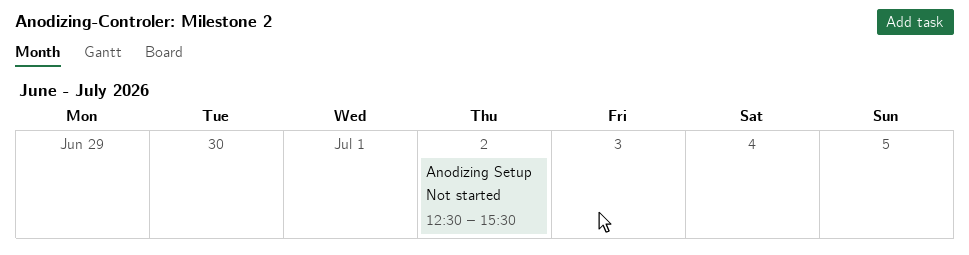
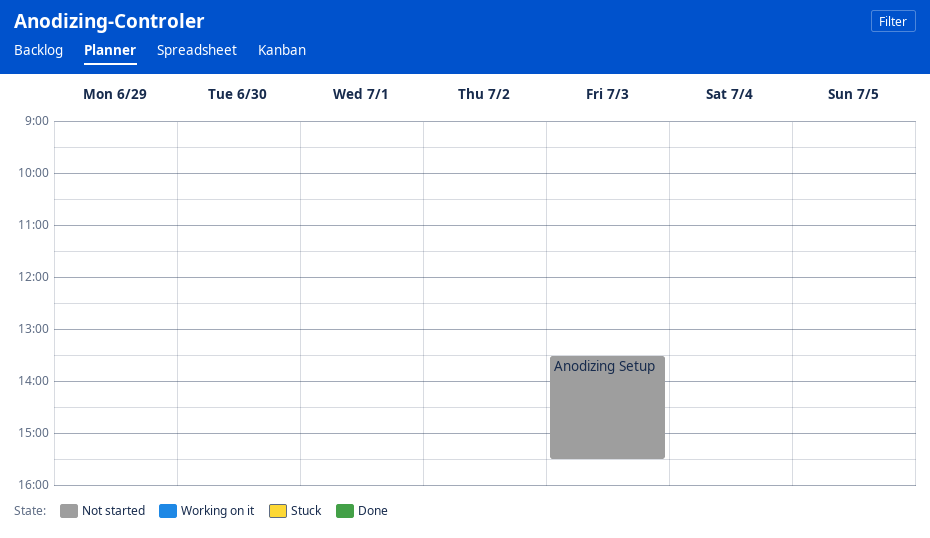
Anodizing Setup, day: Jul 2 -> Jul 3
Anodizing Setup, begins: 12:30 -> 13:30

